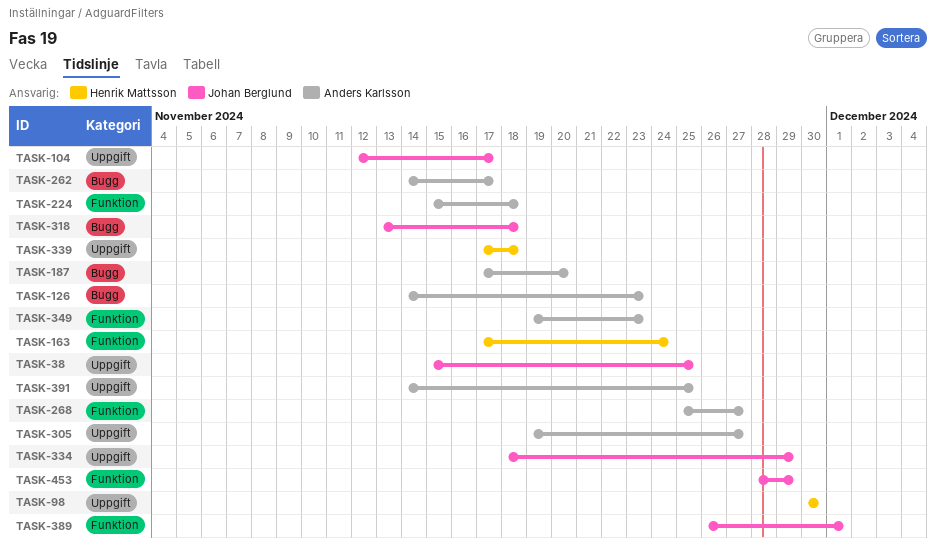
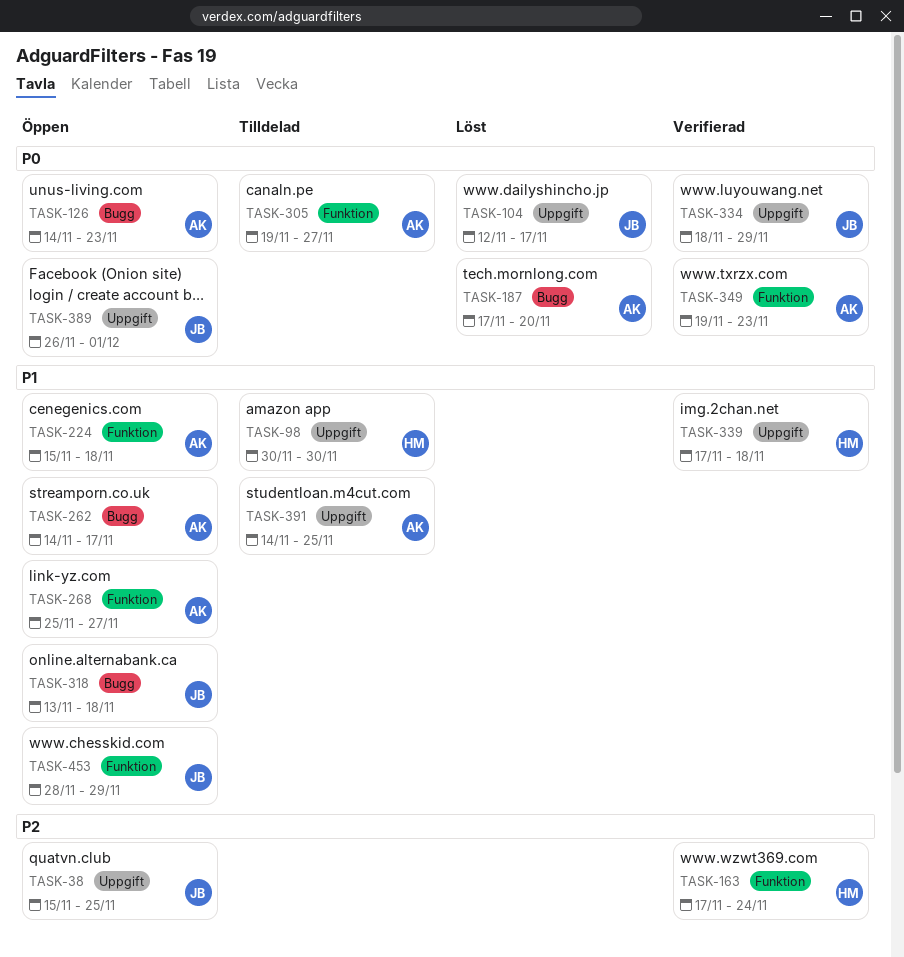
TASK-305, label: Uppgift -> Funktion
TASK-389, label: Funktion -> Uppgift

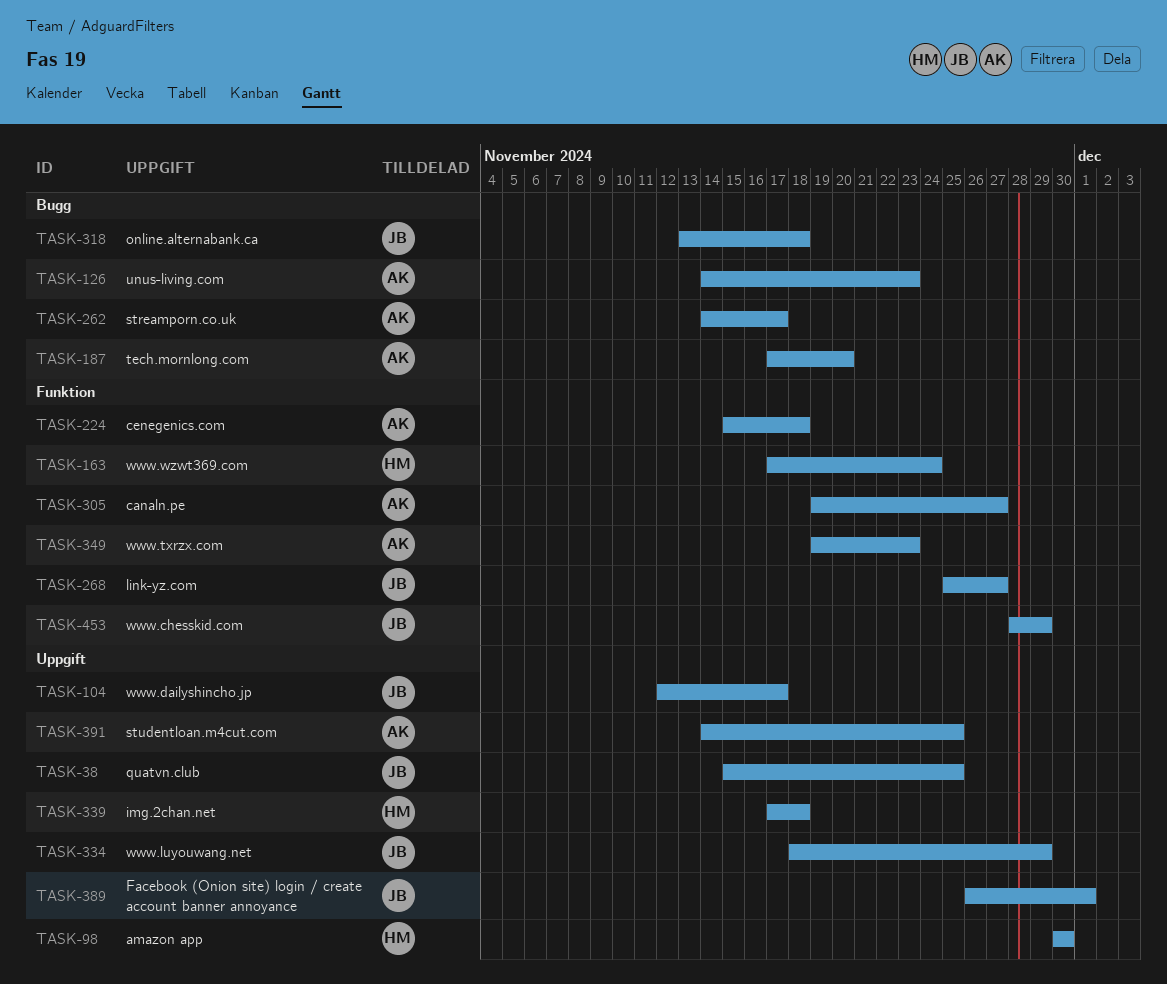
TASK-268, owner: AK -> JB

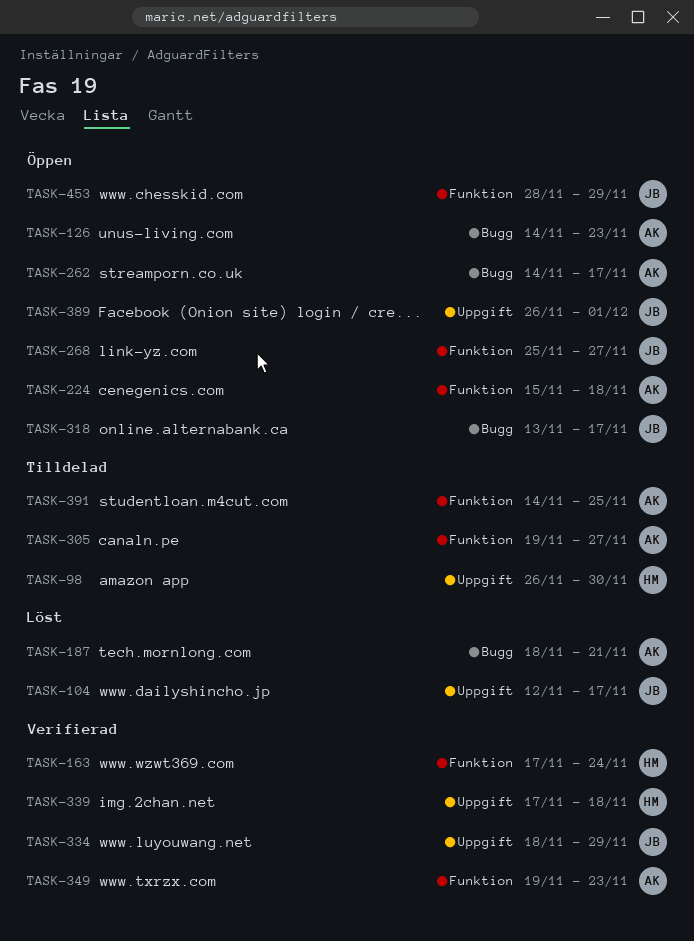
TASK-38: present -> none
TASK-98, start: Nov 30 -> Nov 26
TASK-187, start: Nov 17 -> Nov 18
TASK-187, due: Nov 20 -> Nov 21
TASK-318, due: Nov 18 -> Nov 17
TASK-391, label: Uppgift -> Funktion

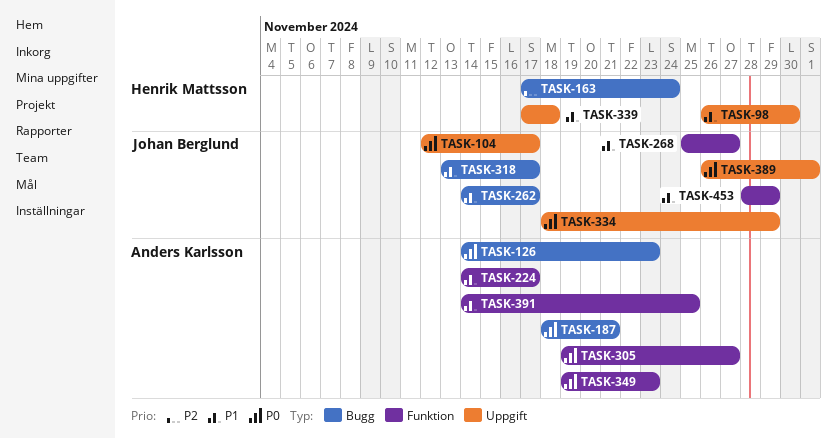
TASK-163, label: Funktion -> Bugg
TASK-224, start: Nov 15 -> Nov 14
TASK-224, due: Nov 18 -> Nov 17
TASK-262, owner: Anders Karlsson -> Johan Berglund

